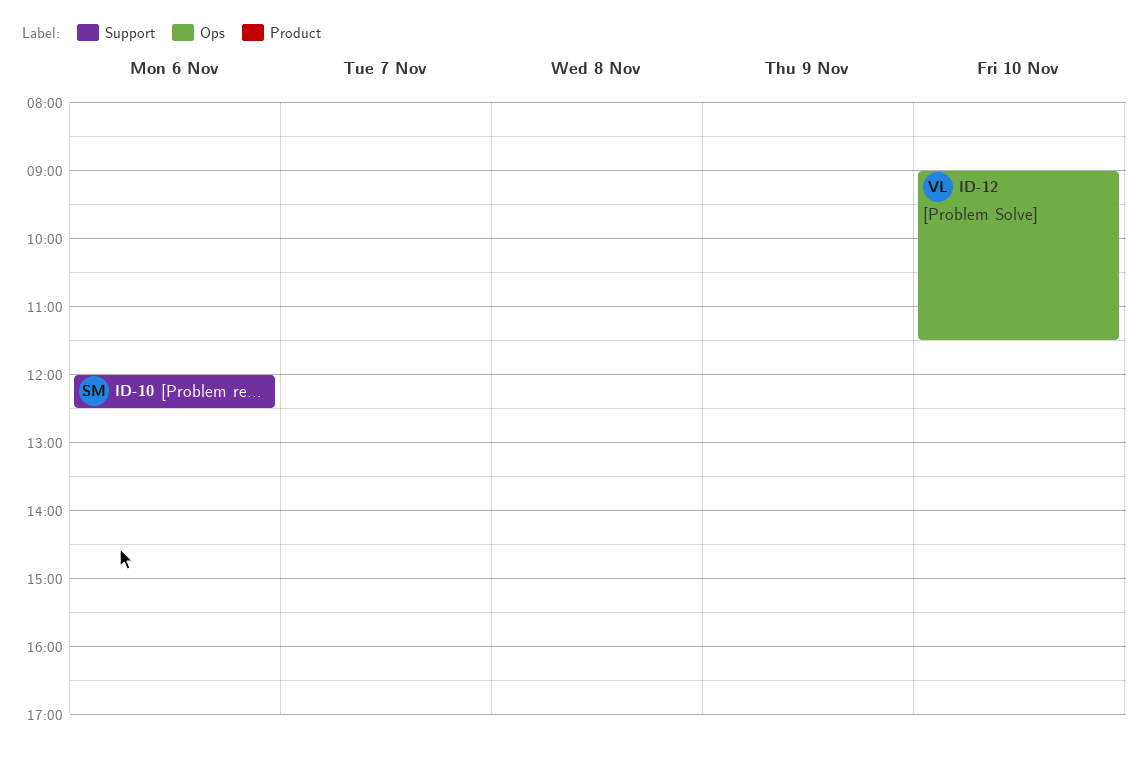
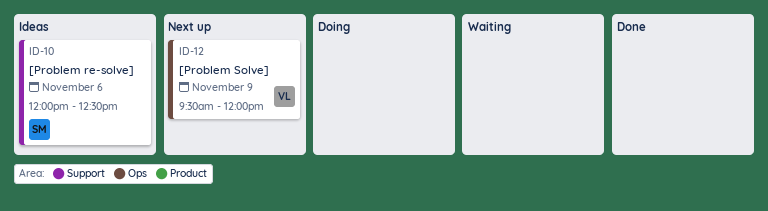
ID-12, day: Nov 10 -> Nov 9
ID-12, begins: 09:00 -> 09:30
ID-12, ends: 11:30 -> 12:00

